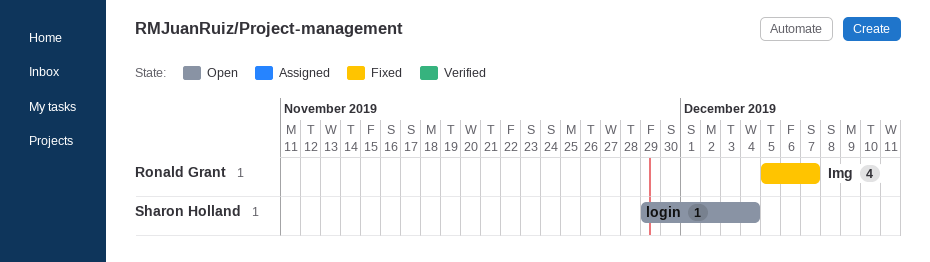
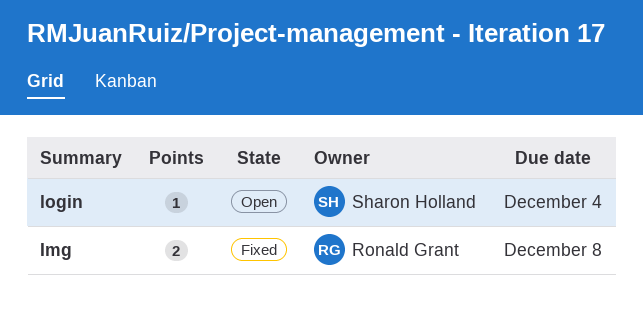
Img, estimate: 4 -> 2
Img, due: Dec 7 -> Dec 8

